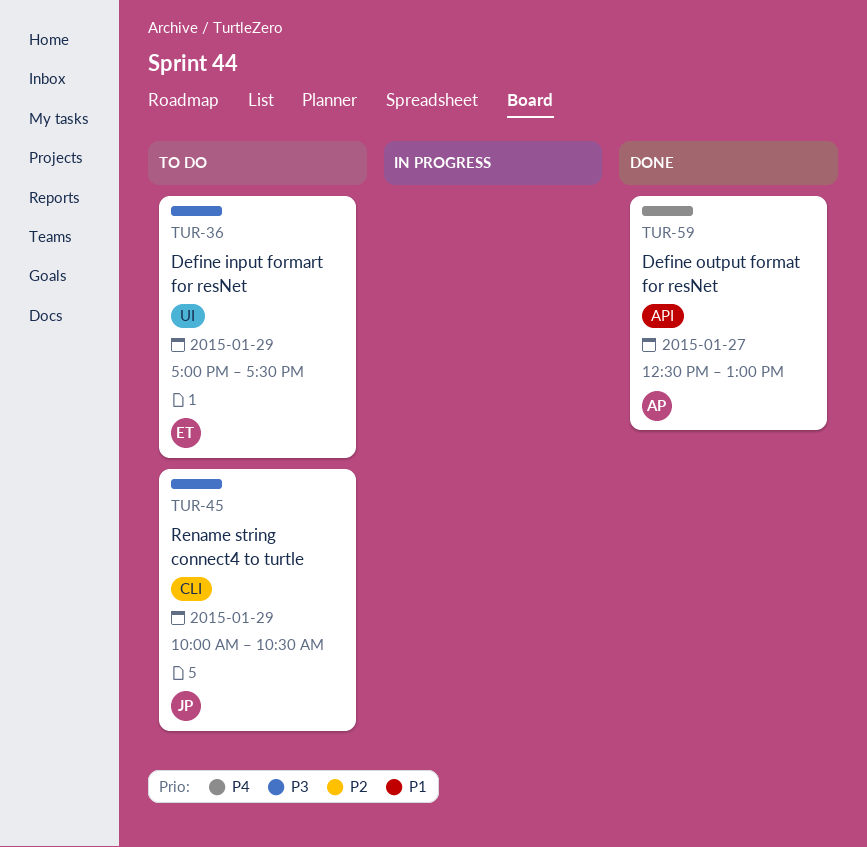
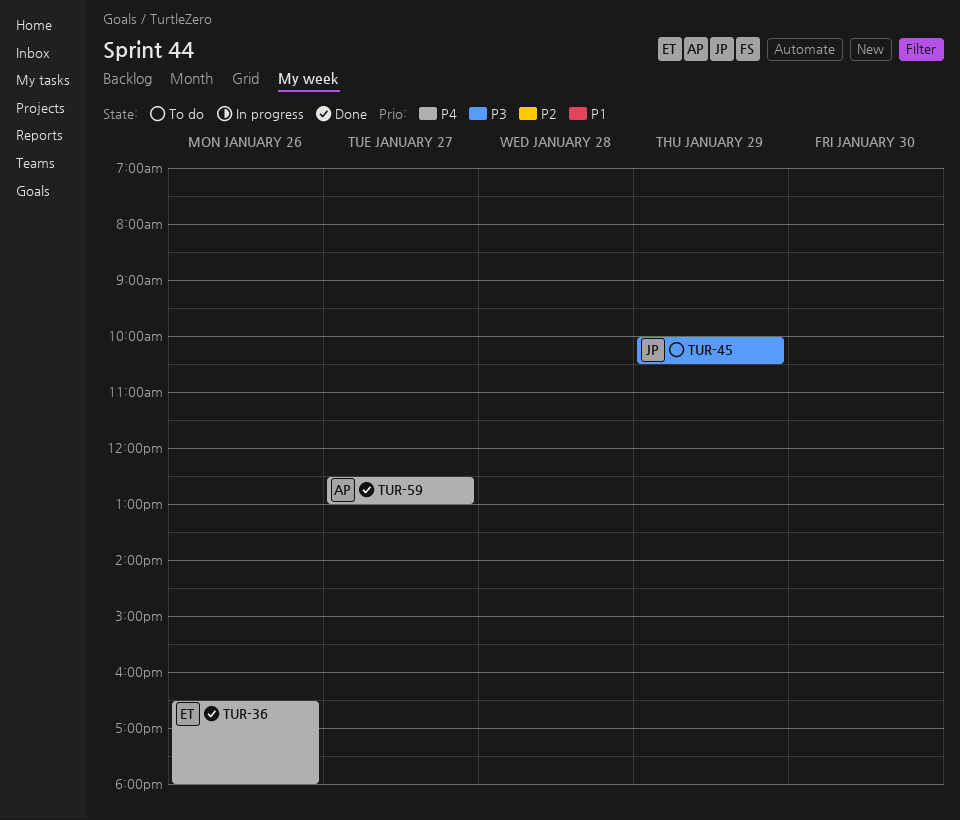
TUR-36, status: To do -> Done
TUR-36, priority: P3 -> P4
TUR-36, day: Jan 29 -> Jan 26
TUR-36, begins: 17:00 -> 16:30
TUR-36, ends: 17:30 -> 18:00

